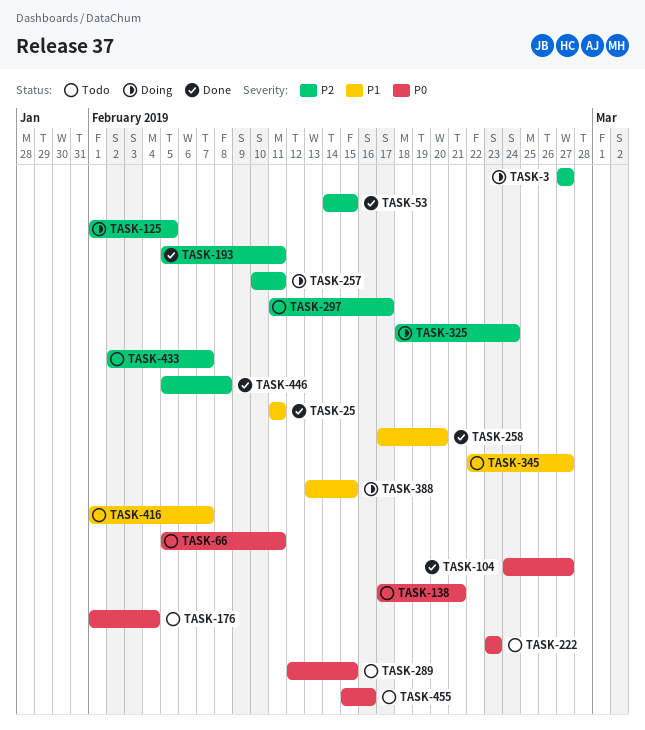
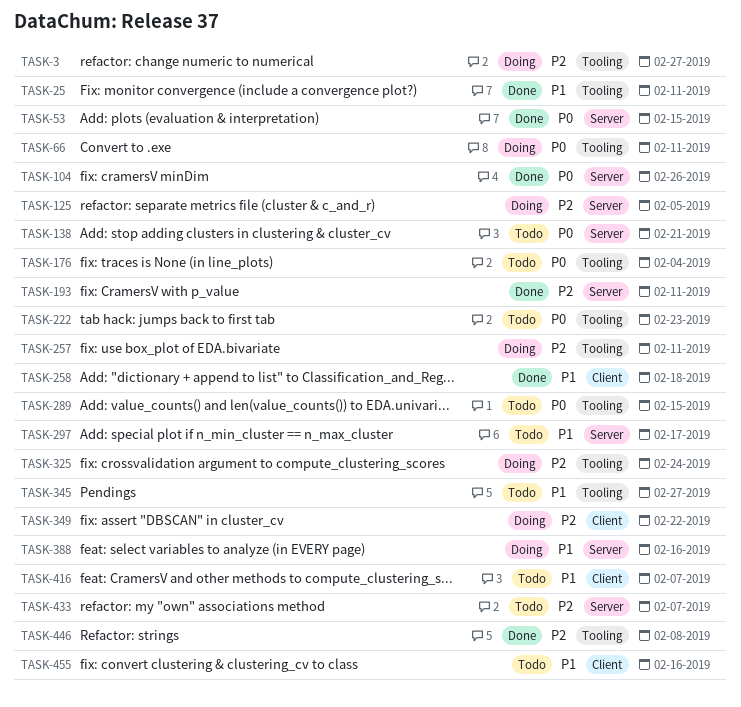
TASK-53, priority: P2 -> P0
TASK-66, status: Todo -> Doing
TASK-104, due: Feb 27 -> Feb 26
TASK-258, due: Feb 20 -> Feb 18
TASK-297, priority: P2 -> P1
TASK-349: none -> present
TASK-388, due: Feb 15 -> Feb 16
TASK-455, priority: P0 -> P1

